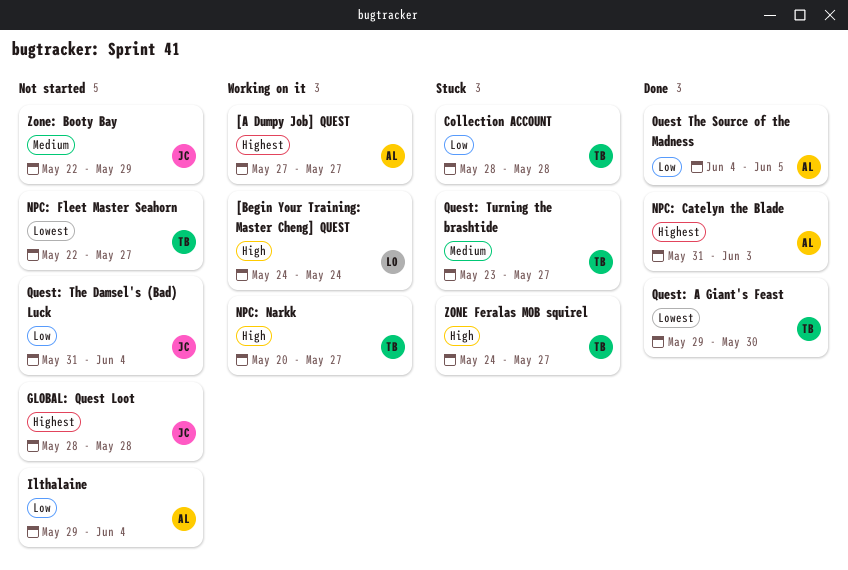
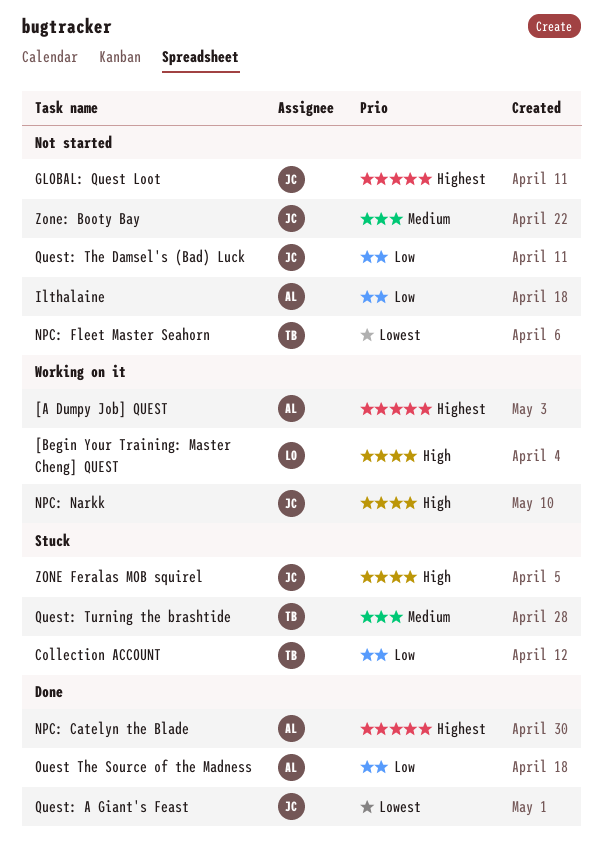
NPC: Narkk, owner: TB -> JC
Quest: A Giant's Feast, owner: TB -> JC
ZONE Feralas MOB squirel, owner: TB -> JC

